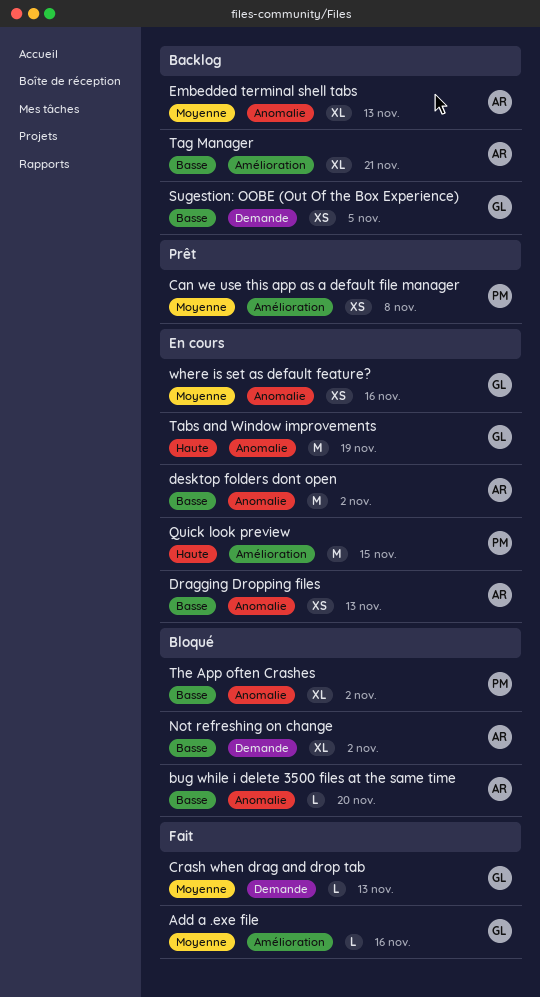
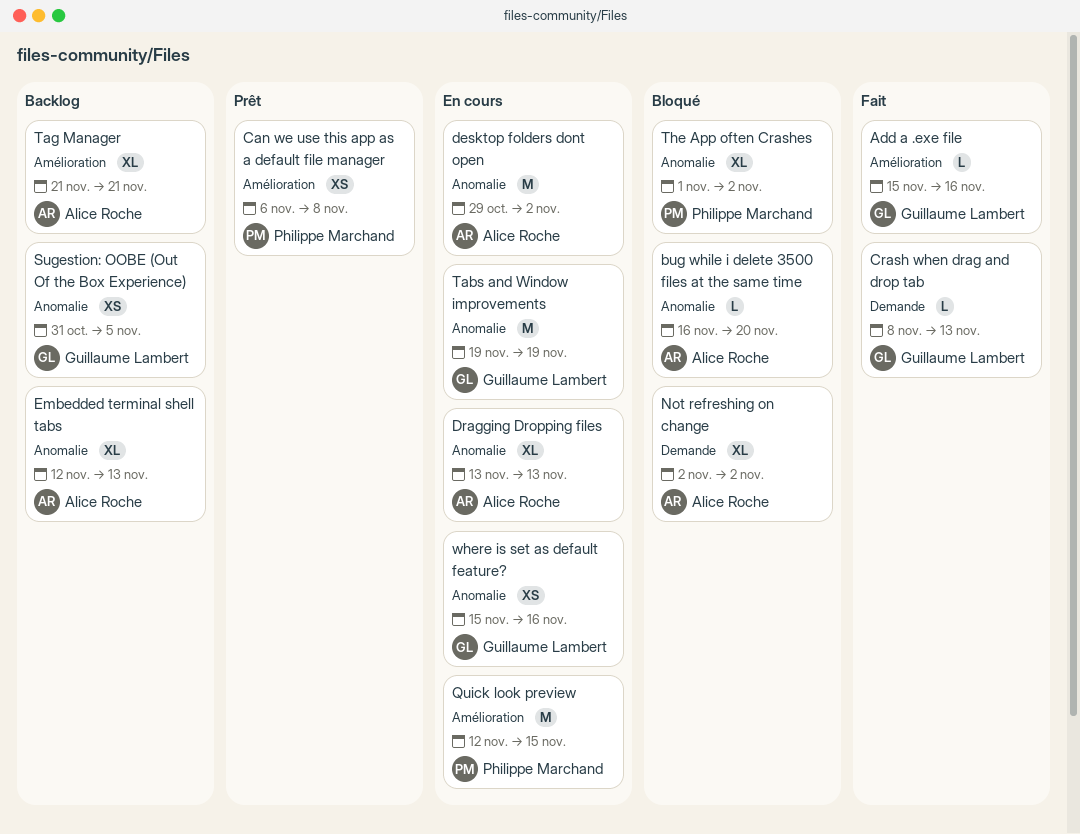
Dragging Dropping files, estimate: XS -> XL
Sugestion: OOBE (Out Of the Box Experience), label: Demande -> Anomalie

